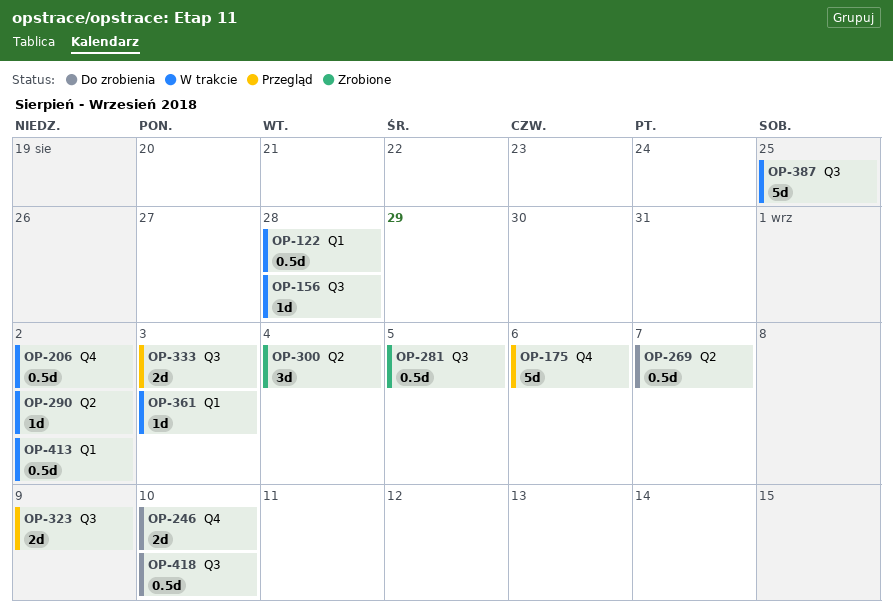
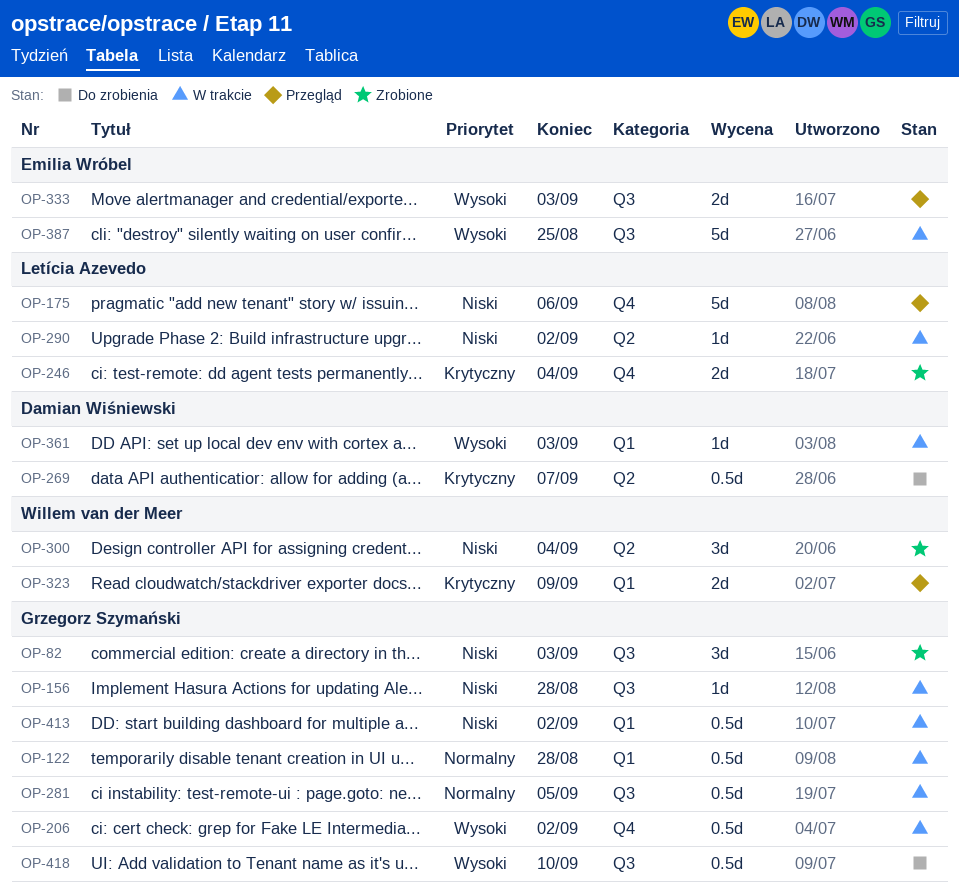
OP-82: none -> present
OP-246, status: Do zrobienia -> Zrobione
OP-246, due: Sep 10 -> Sep 4
OP-281, status: Zrobione -> W trakcie
OP-323, label: Q3 -> Q1

